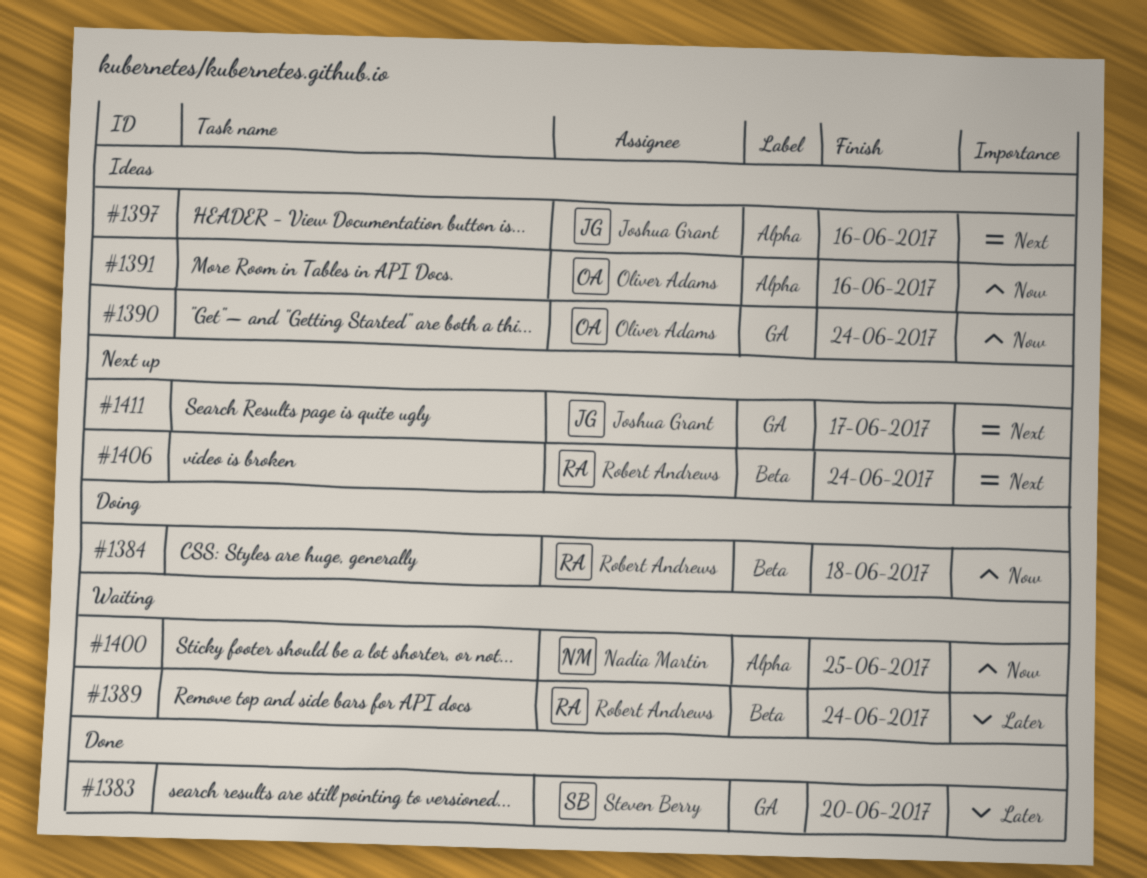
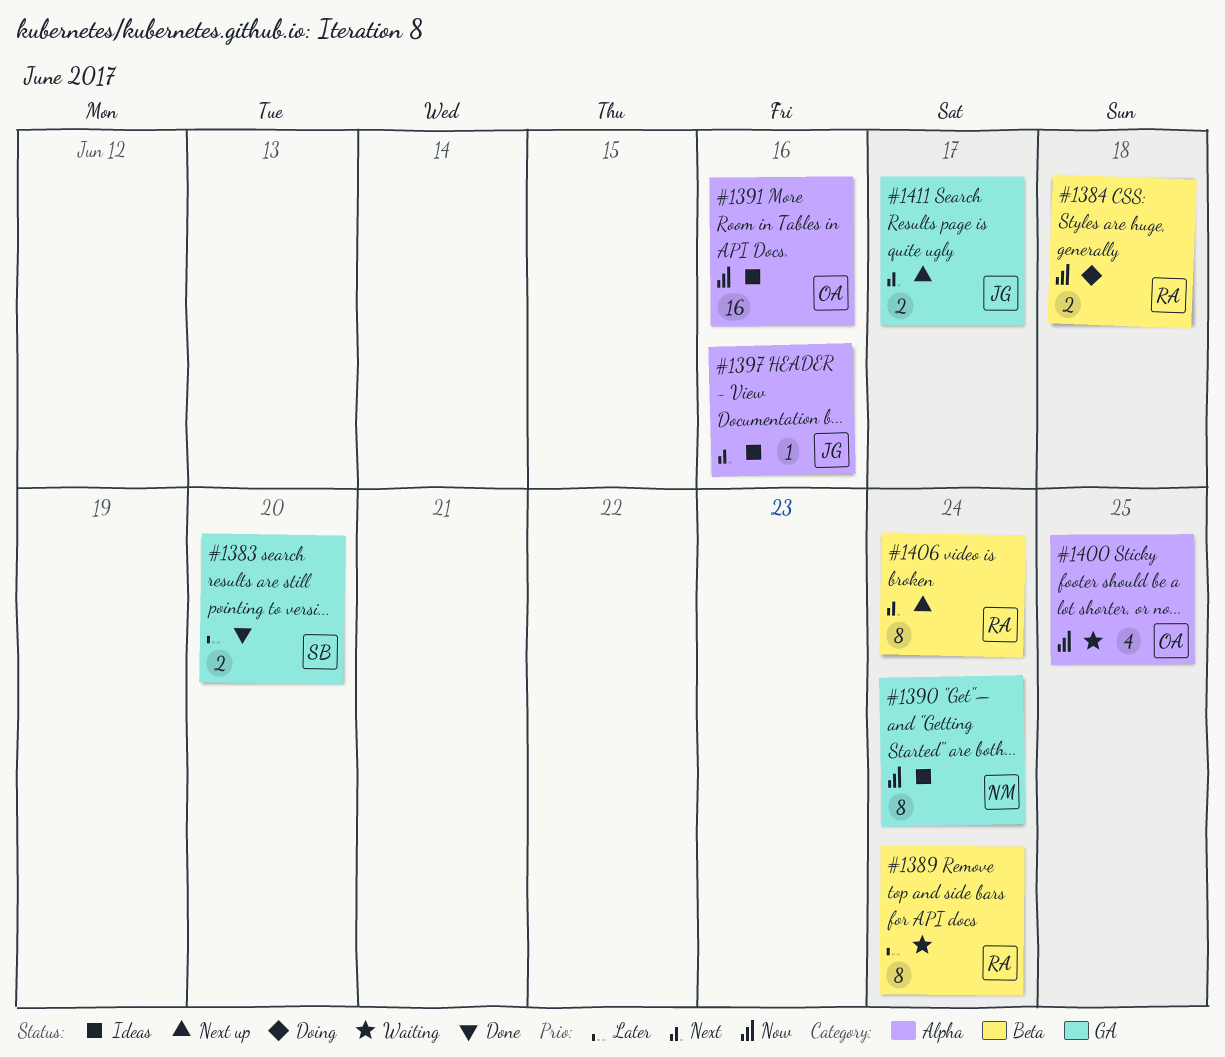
#1390, owner: Oliver Adams -> Nadia Martin
#1400, owner: Nadia Martin -> Oliver Adams

